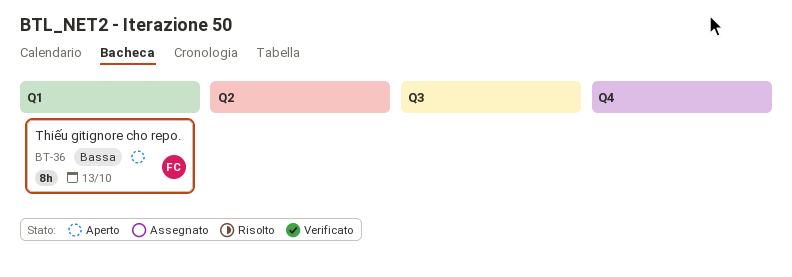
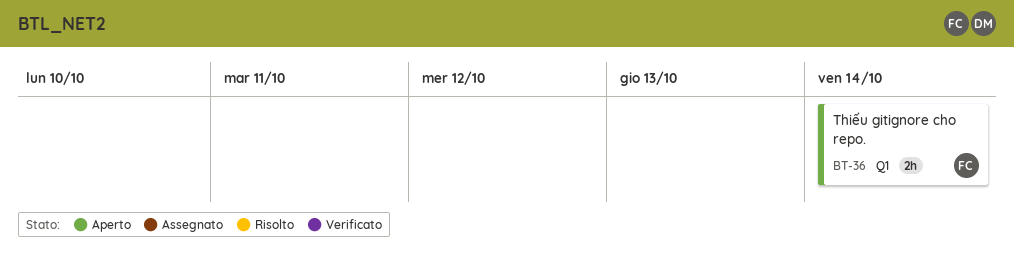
BT-36, estimate: 8h -> 2h
BT-36, due: Oct 13 -> Oct 14

